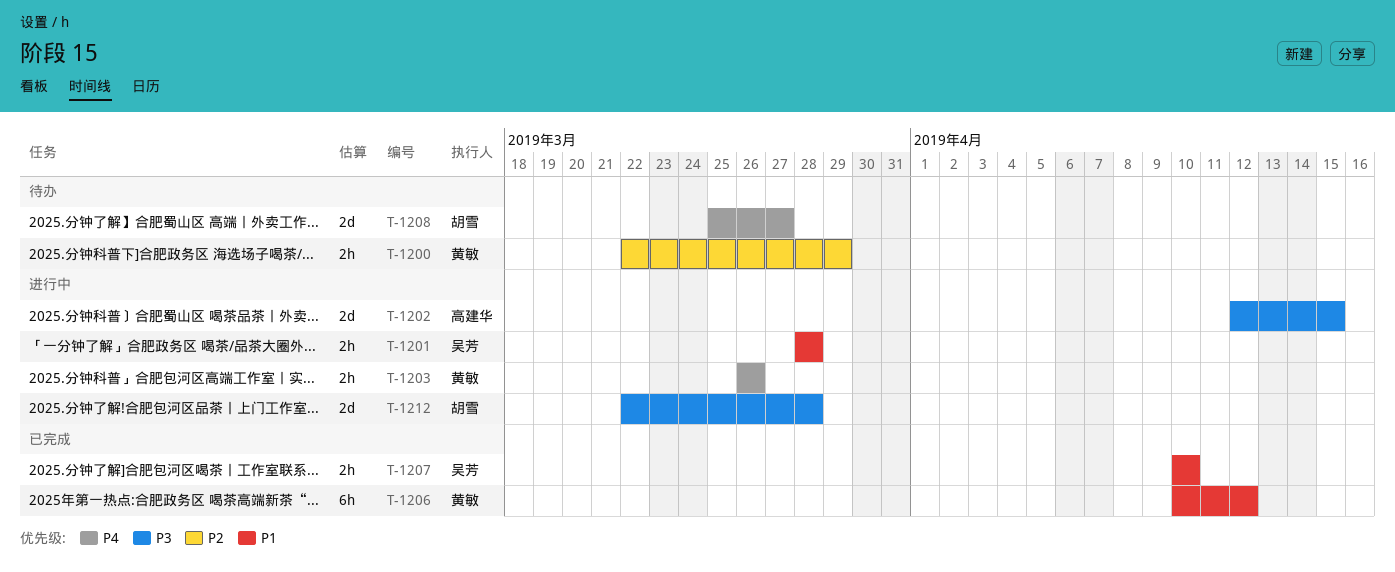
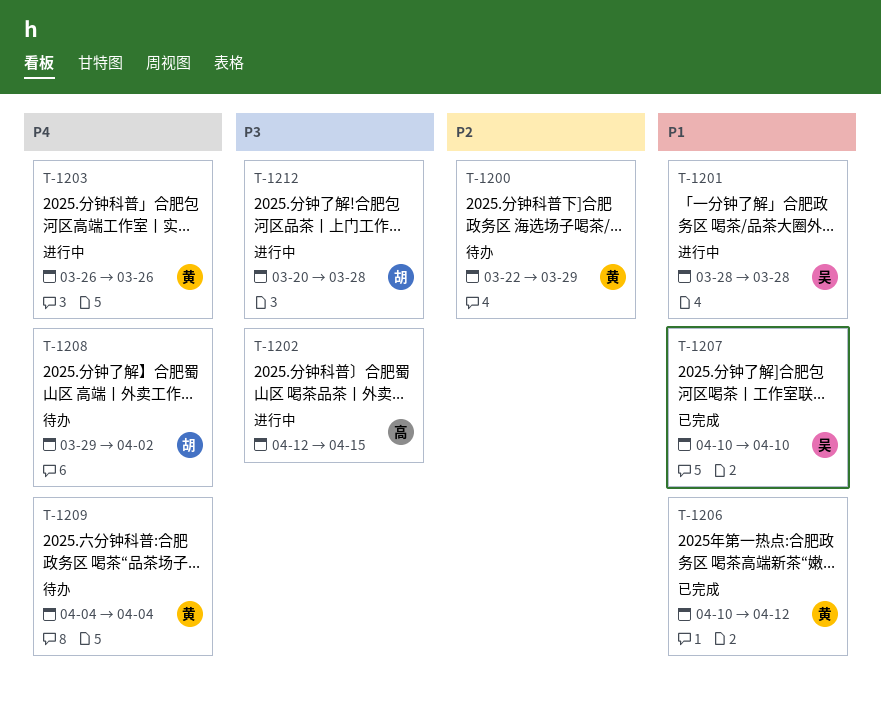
T-1208, start: Mar 25 -> Mar 29
T-1208, due: Mar 27 -> Apr 2
T-1209: none -> present
T-1212, start: Mar 22 -> Mar 20

